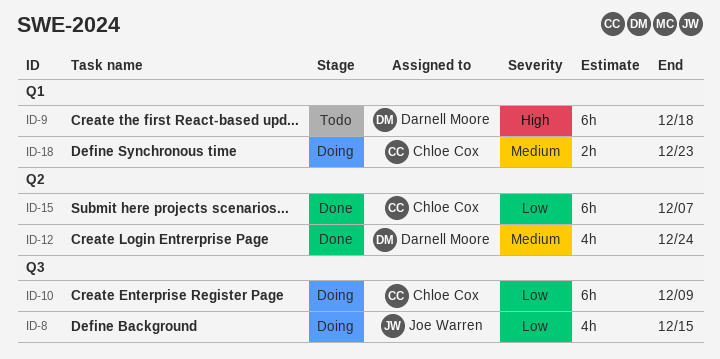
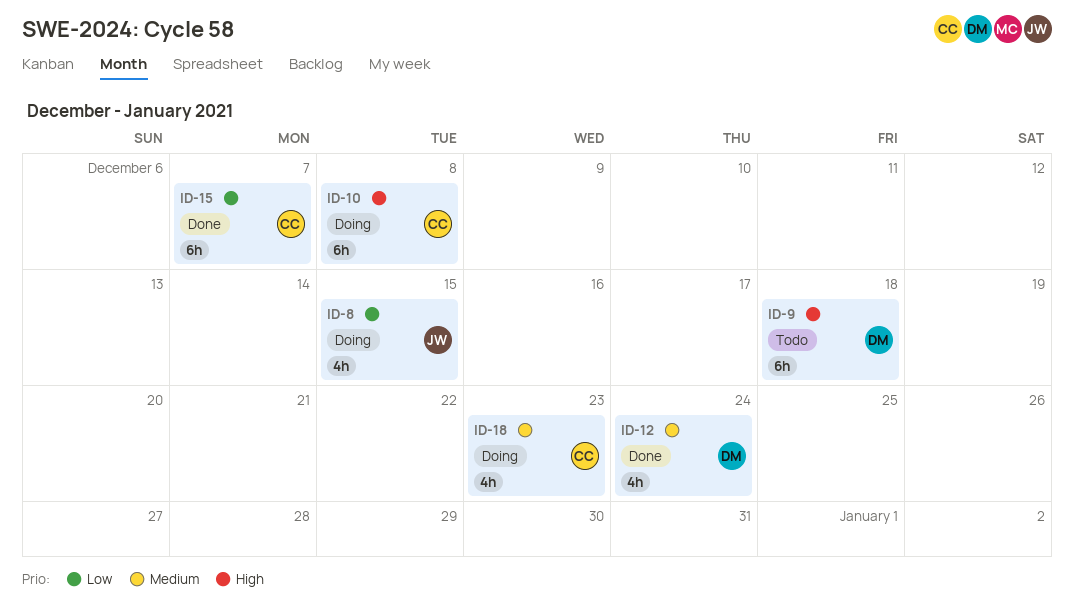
ID-10, priority: Low -> High
ID-10, due: Dec 9 -> Dec 8
ID-18, estimate: 2h -> 4h

